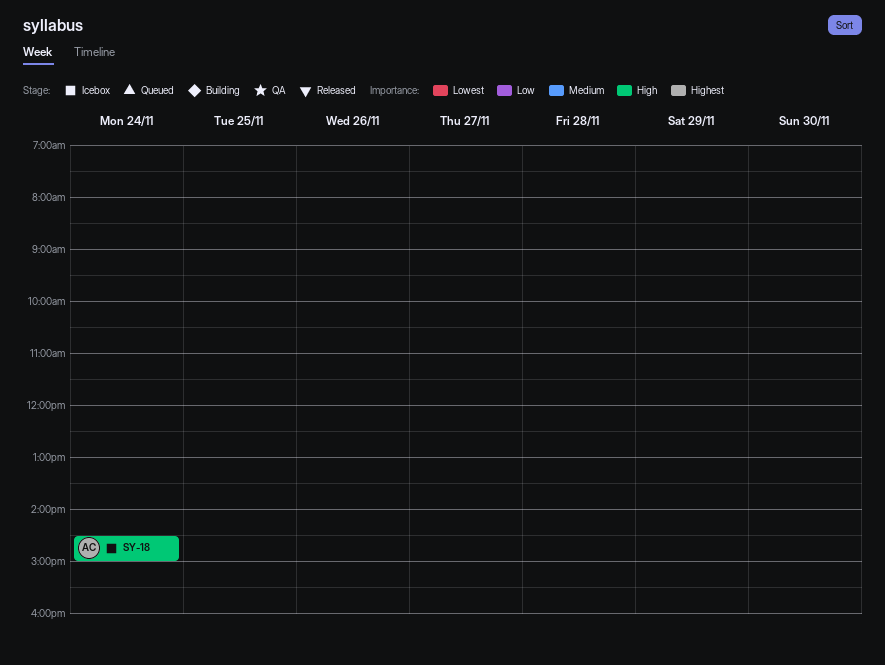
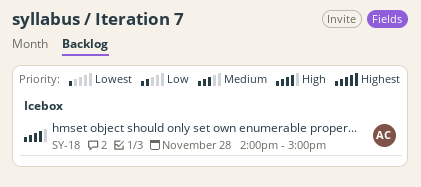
SY-18, day: Nov 24 -> Nov 28
SY-18, begins: 14:30 -> 14:00

